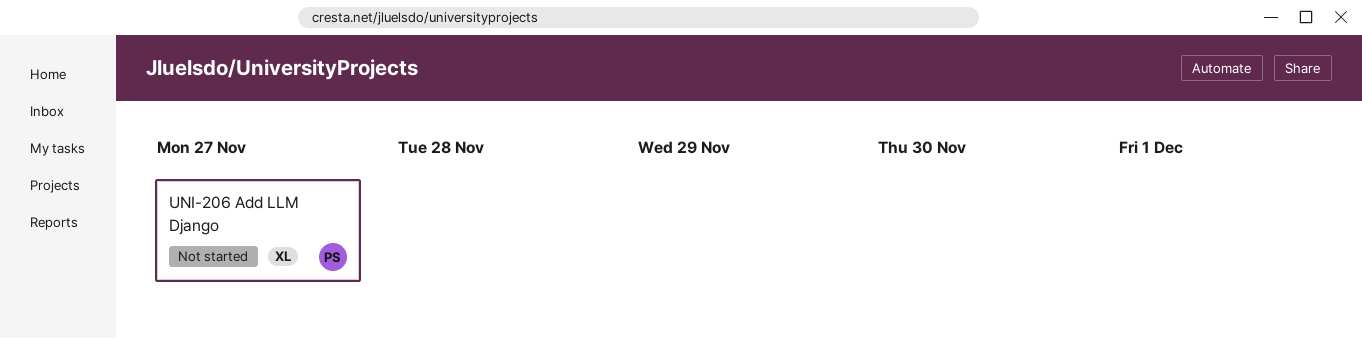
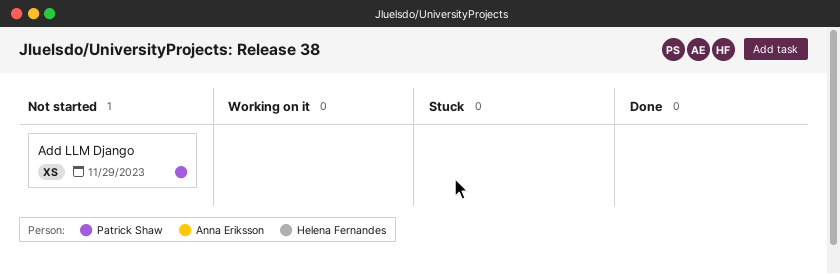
Add LLM Django, estimate: XL -> XS
Add LLM Django, due: Nov 27 -> Nov 29

